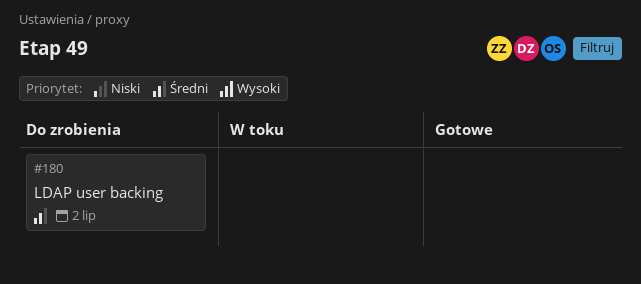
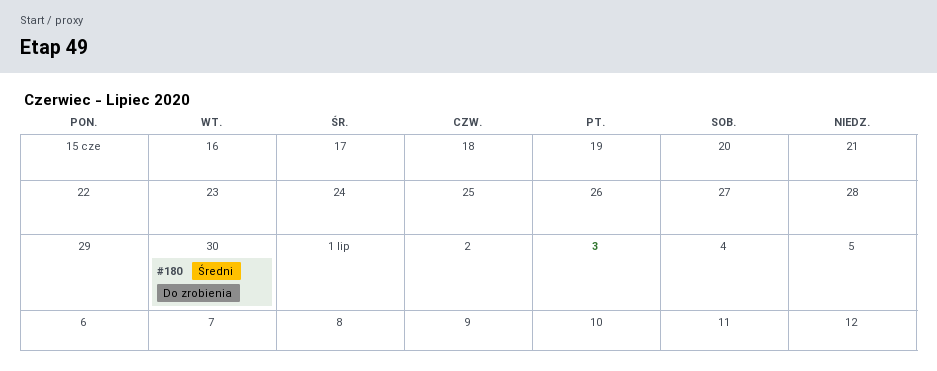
#180, due: Jul 2 -> Jun 30

